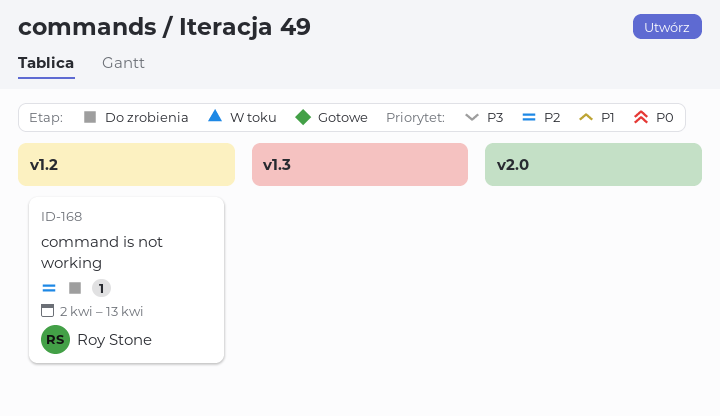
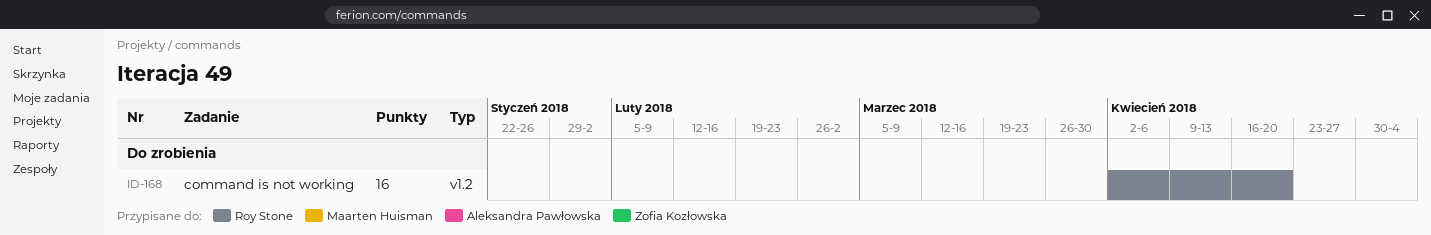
ID-168, estimate: 1 -> 16
ID-168, due: Apr 13 -> Apr 20

